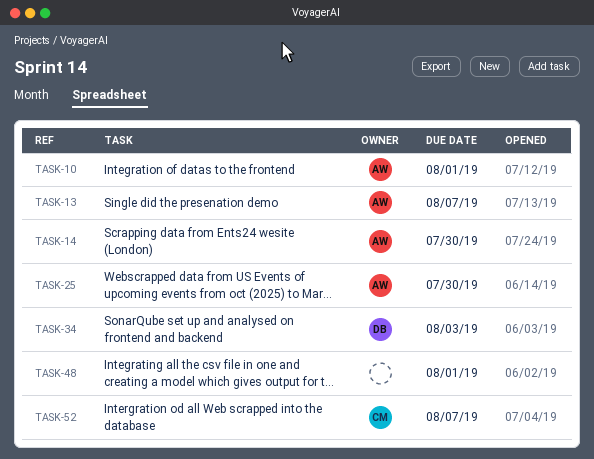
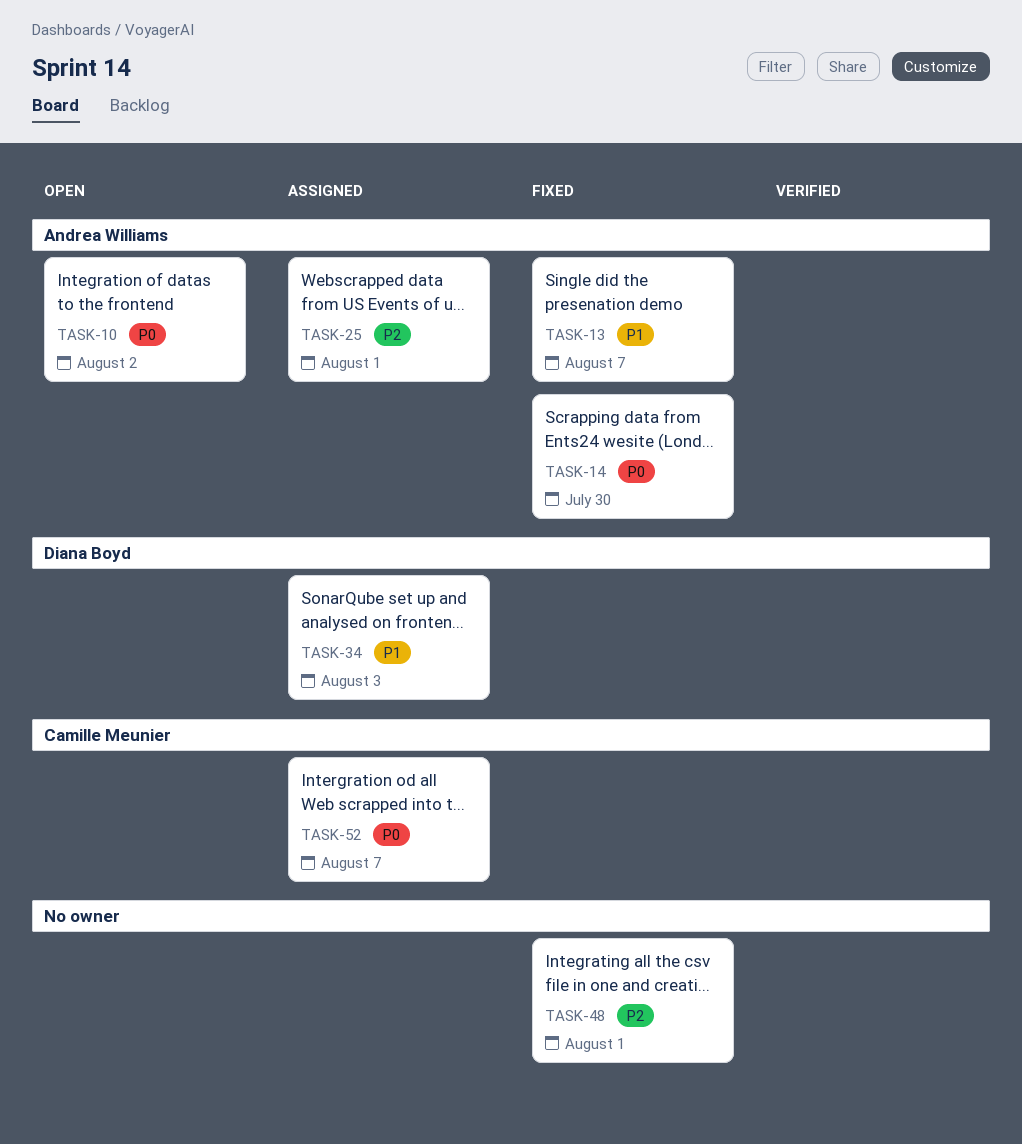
TASK-10, due: Aug 1 -> Aug 2
TASK-25, due: Jul 30 -> Aug 1

